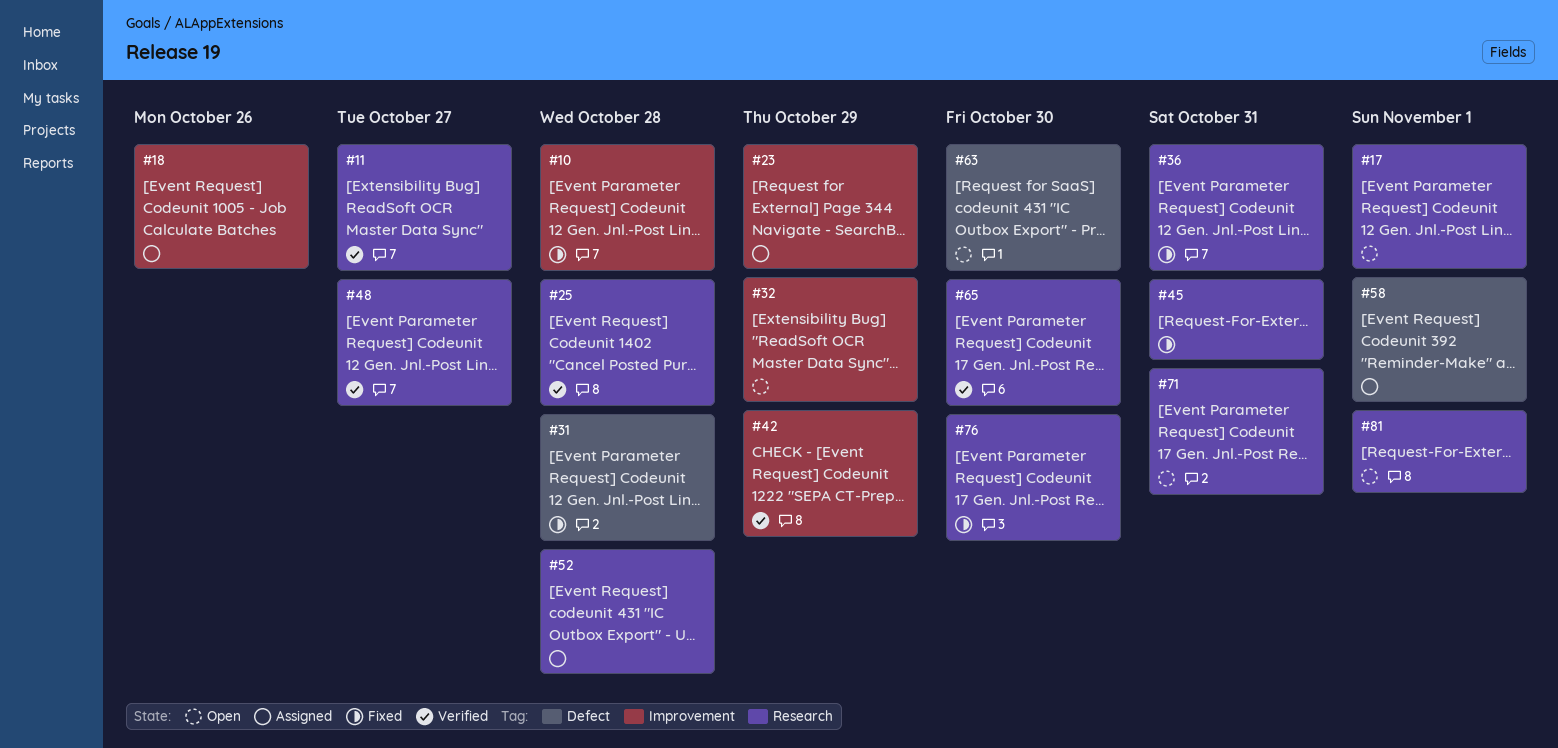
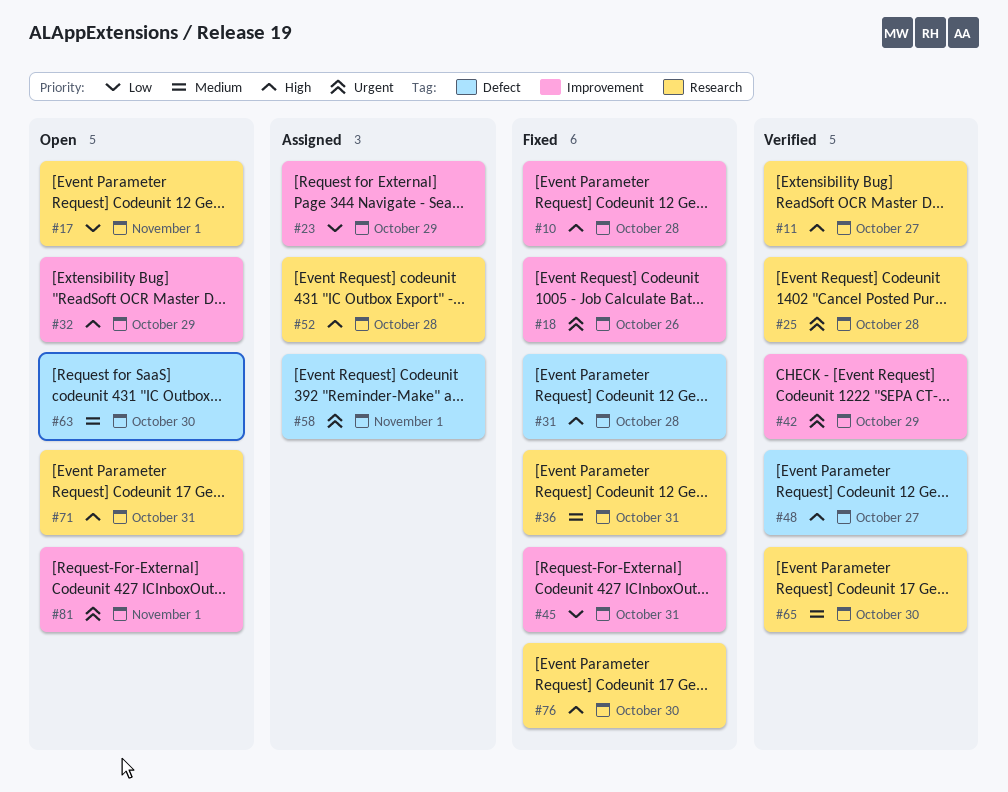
#18, status: Assigned -> Fixed
#45, label: Research -> Improvement
#48, label: Research -> Defect
#81, label: Research -> Improvement

